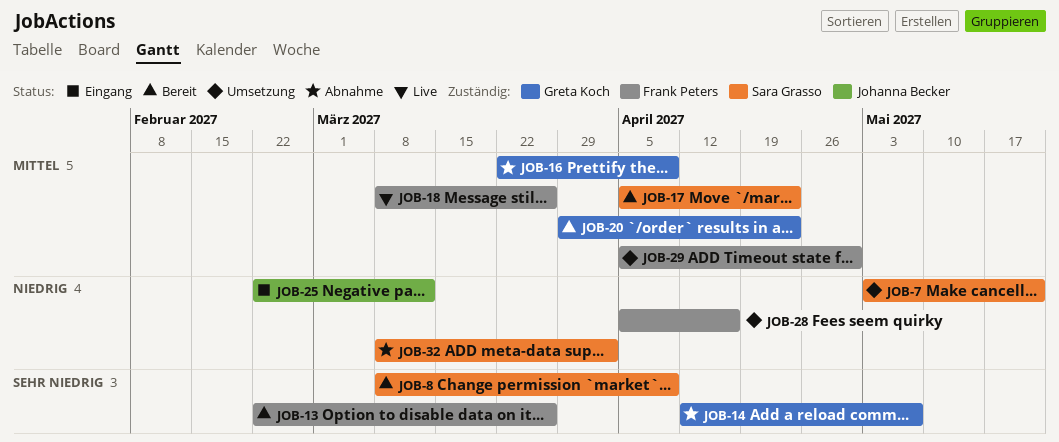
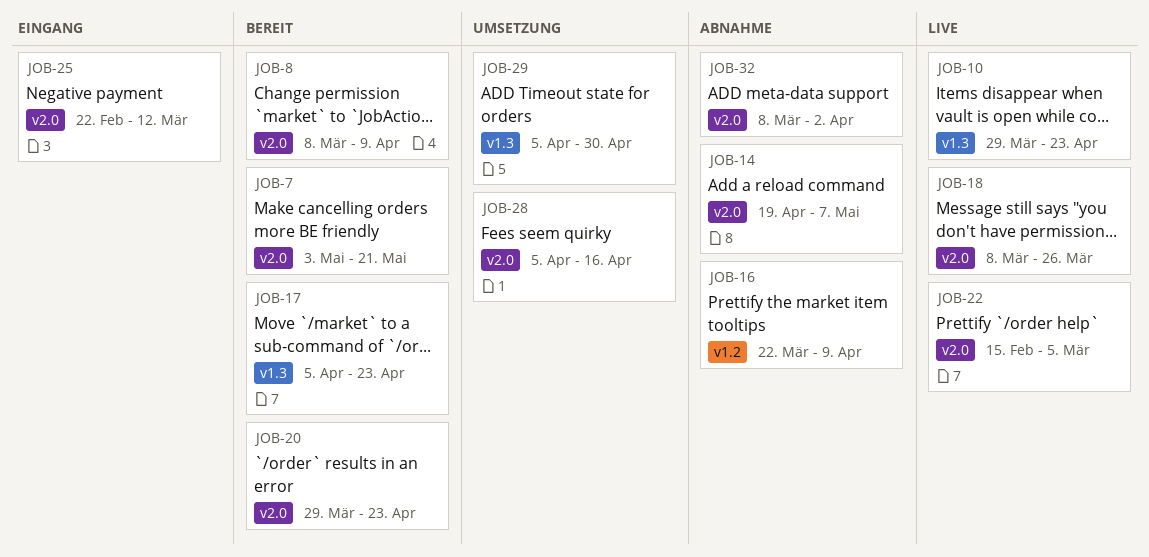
JOB-7, status: Umsetzung -> Bereit
JOB-10: none -> present
JOB-13: present -> none
JOB-14, start: Apr 12 -> Apr 19
JOB-22: none -> present

